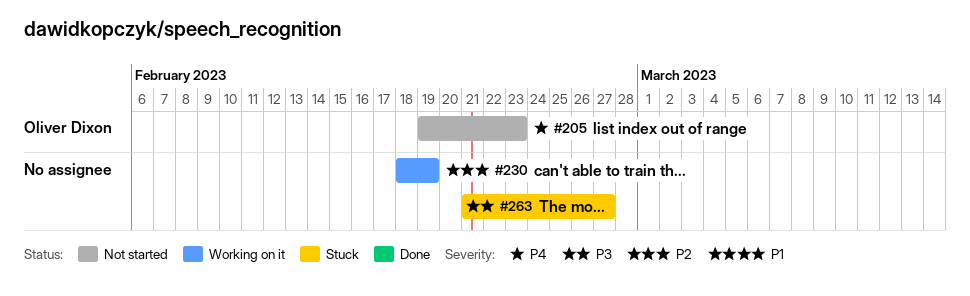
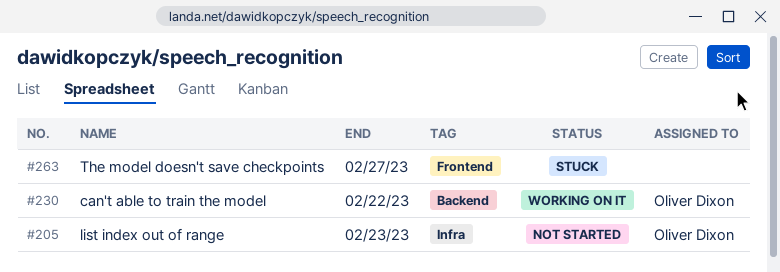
#230, owner: none -> Oliver Dixon
#230, due: Feb 19 -> Feb 22

